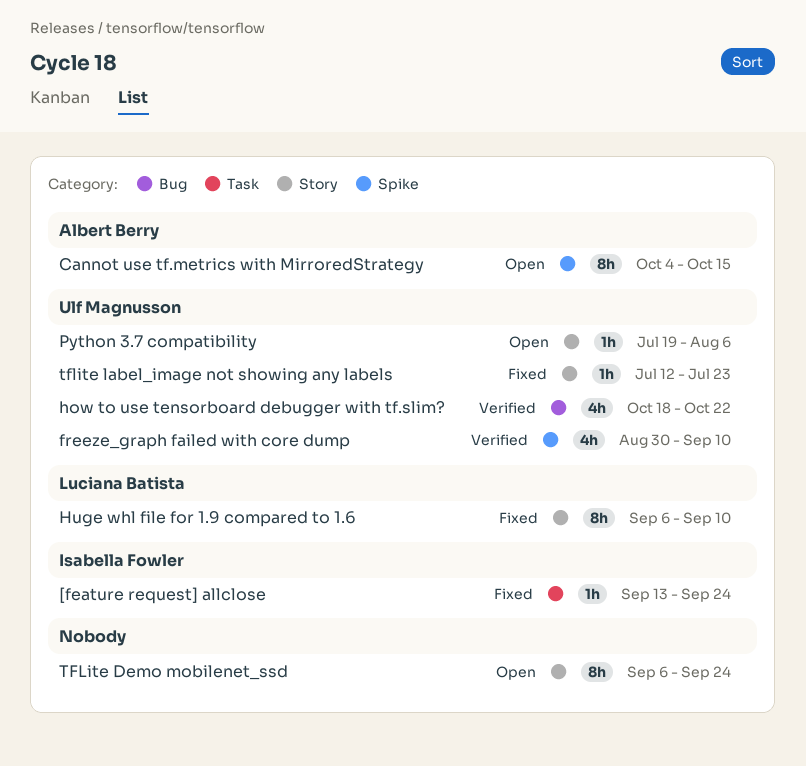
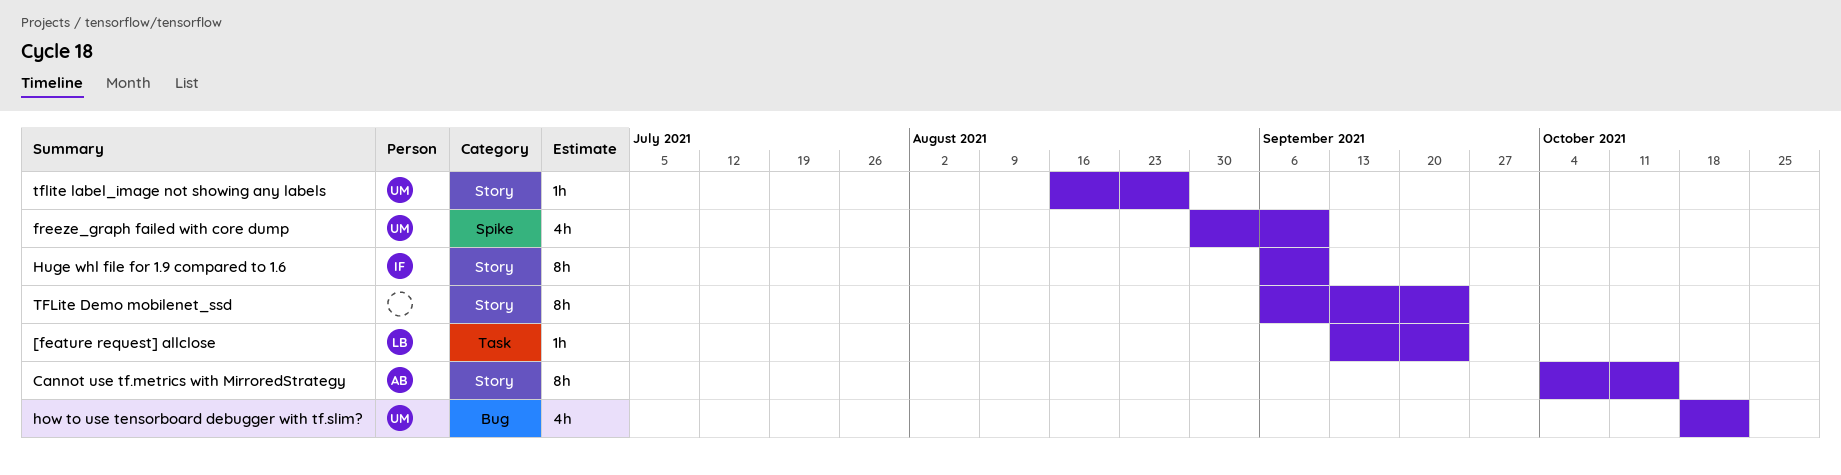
[feature request] allclose, owner: Isabella Fowler -> Luciana Batista
Cannot use tf.metrics with MirroredStrategy, label: Spike -> Story
Huge whl file for 1.9 compared to 1.6, owner: Luciana Batista -> Isabella Fowler
Python 3.7 compatibility: present -> none
tflite label_image not showing any labels, start: Jul 12 -> Aug 16
tflite label_image not showing any labels, due: Jul 23 -> Aug 27

